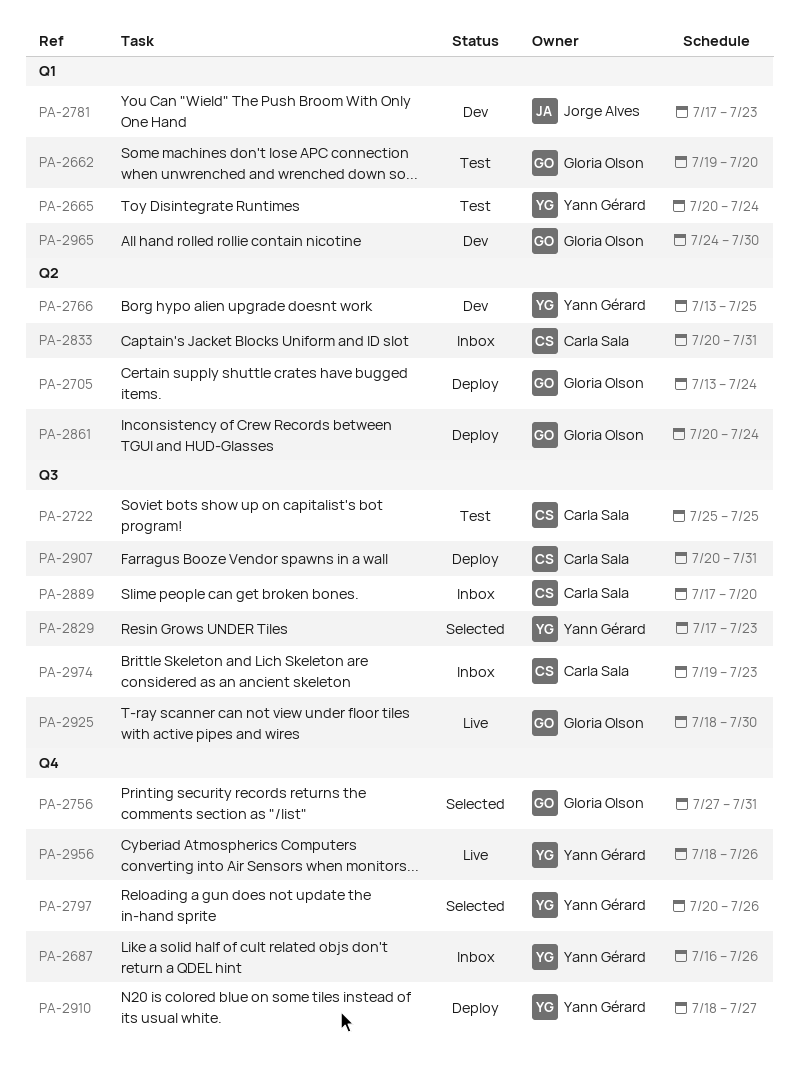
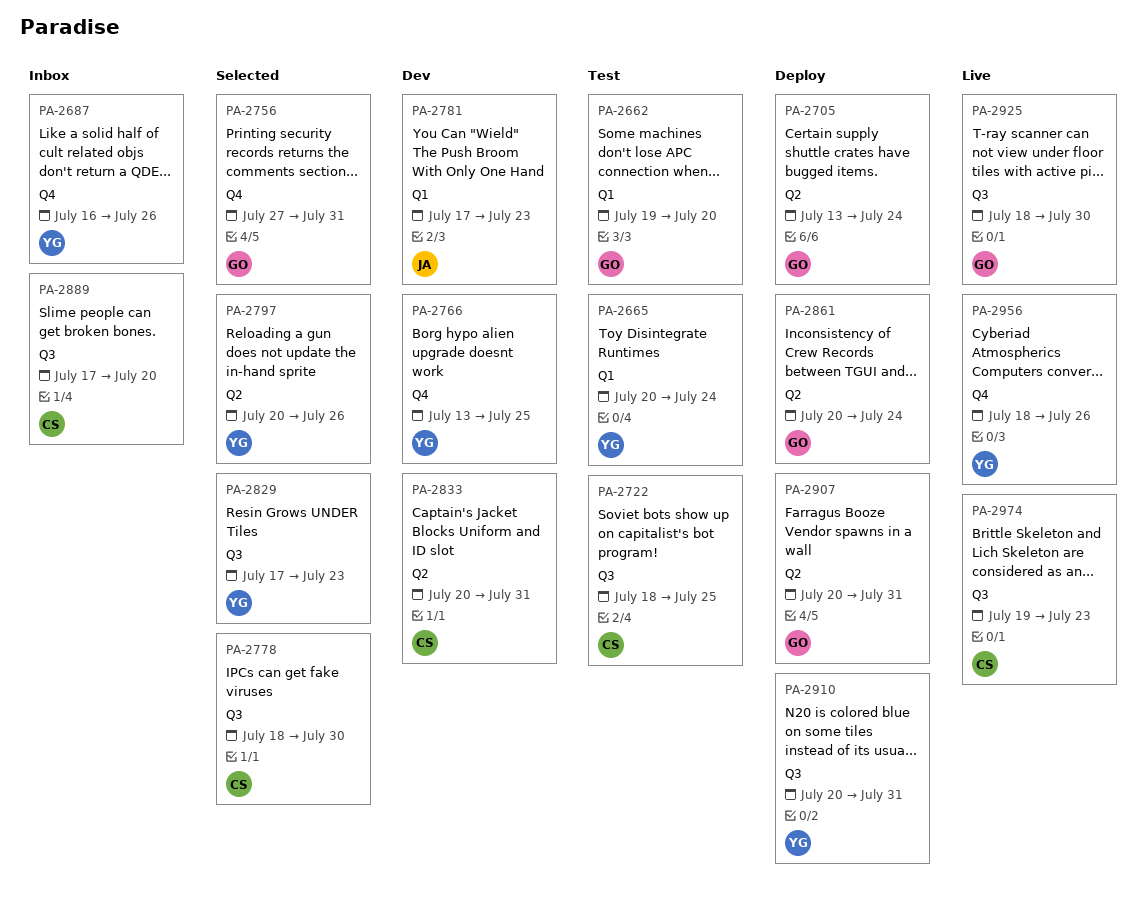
PA-2722, start: Jul 25 -> Jul 18
PA-2766, label: Q2 -> Q4
PA-2778: none -> present
PA-2797, label: Q4 -> Q2
PA-2833, status: Inbox -> Dev
PA-2907, owner: Carla Sala -> Gloria Olson
PA-2907, label: Q3 -> Q2
PA-2910, label: Q4 -> Q3
PA-2910, start: Jul 18 -> Jul 20
PA-2910, due: Jul 27 -> Jul 31
PA-2965: present -> none
PA-2974, status: Inbox -> Live

